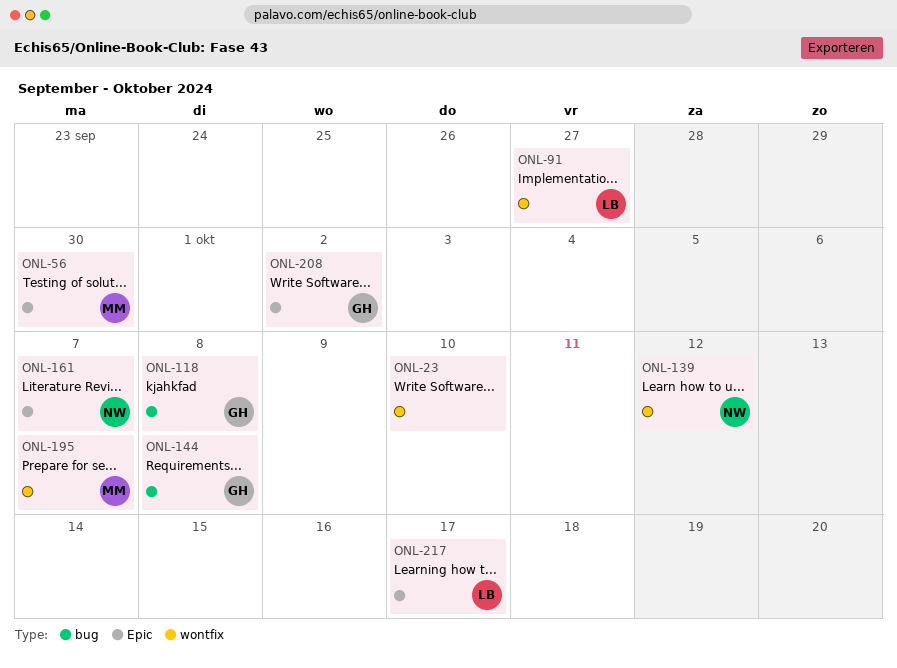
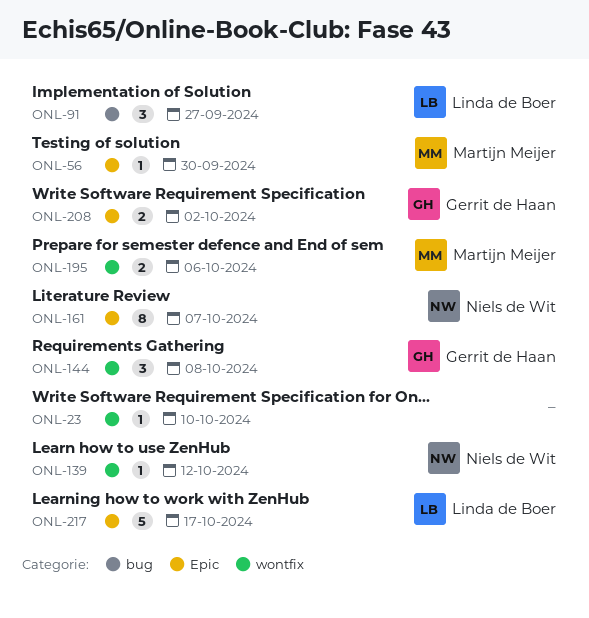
ONL-91, label: wontfix -> bug
ONL-118: present -> none
ONL-144, label: bug -> wontfix
ONL-195, due: Oct 7 -> Oct 6

